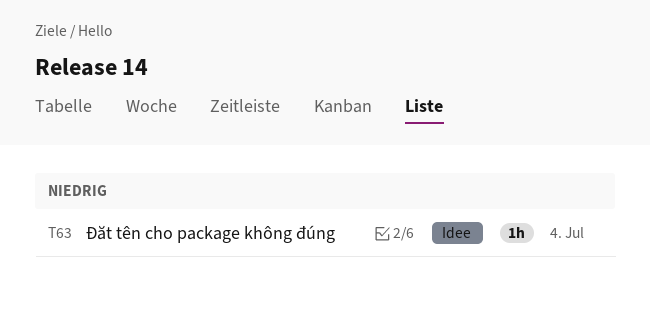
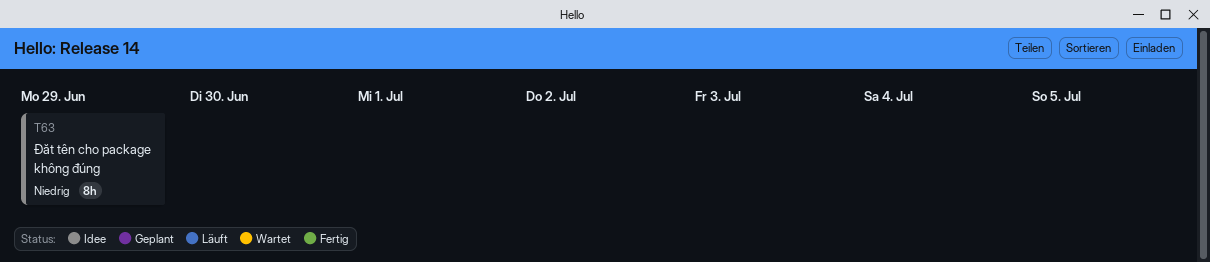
T63, estimate: 1h -> 8h
T63, due: Jul 4 -> Jun 29

